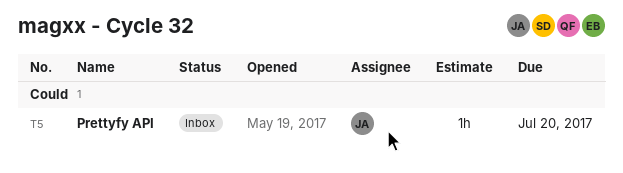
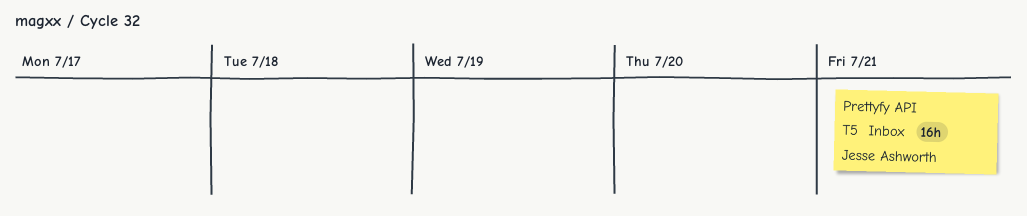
T5, estimate: 1h -> 16h
T5, due: Jul 20 -> Jul 21

